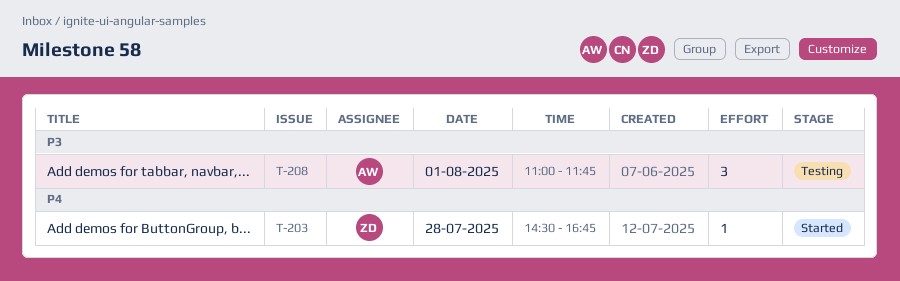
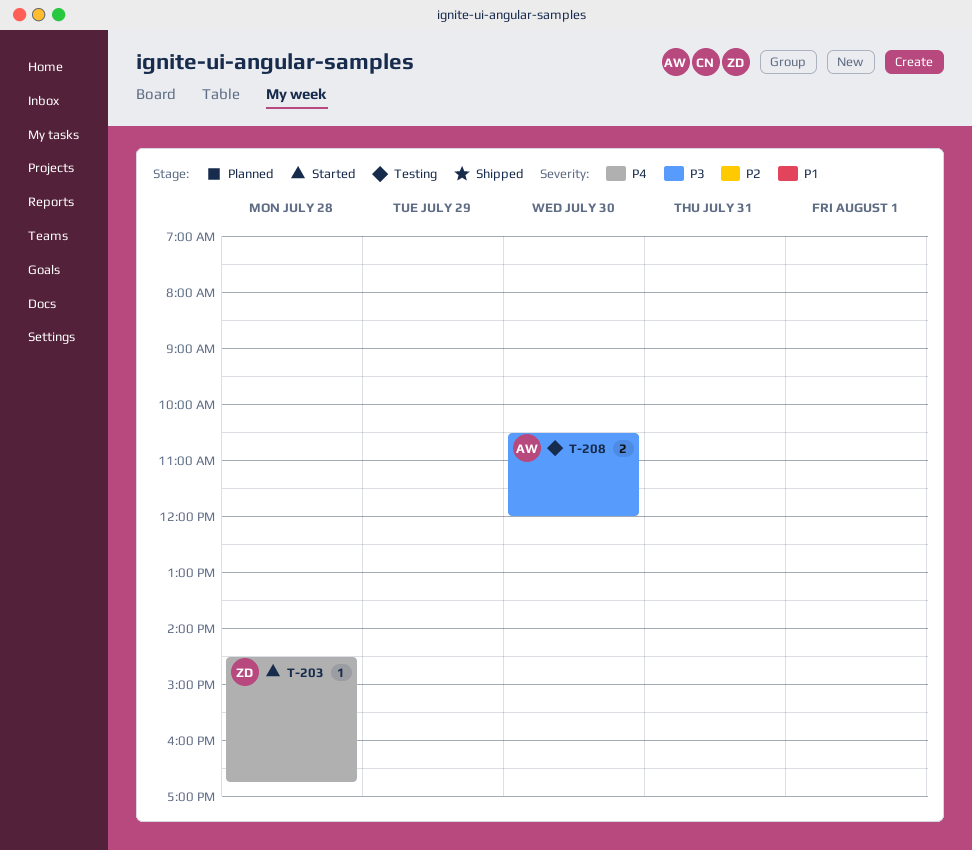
T-208, estimate: 3 -> 2
T-208, day: Aug 1 -> Jul 30
T-208, begins: 11:00 -> 10:30
T-208, ends: 11:45 -> 12:00

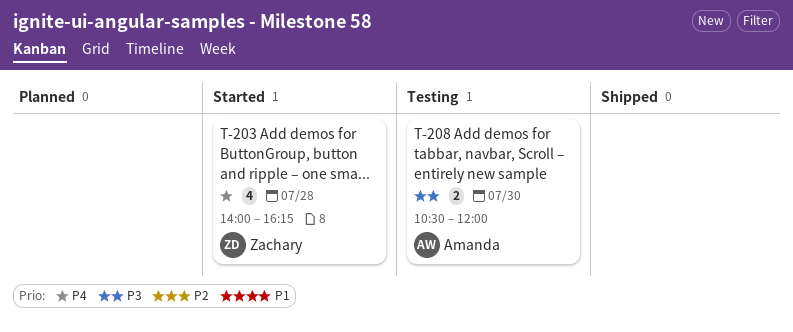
T-203, estimate: 1 -> 4
T-203, begins: 14:30 -> 14:00
T-203, ends: 16:45 -> 16:15

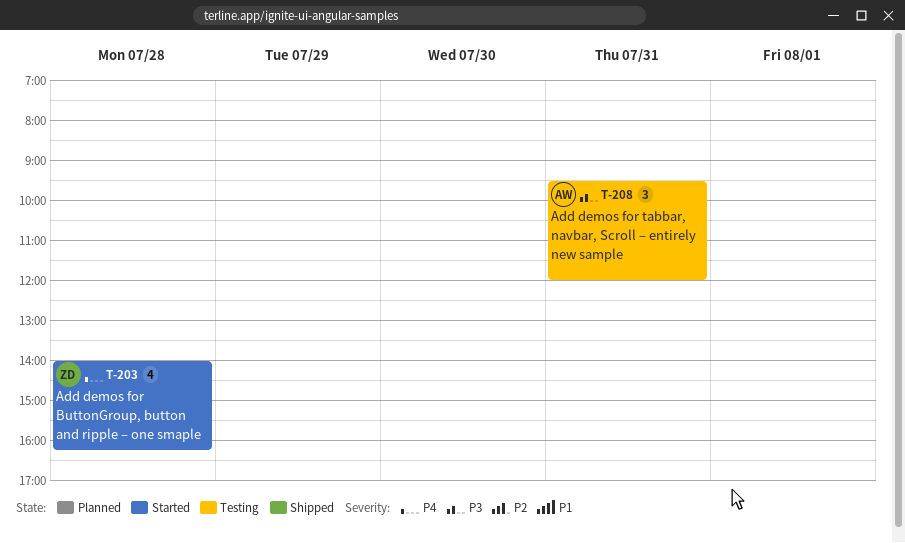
T-208, estimate: 2 -> 3
T-208, day: Jul 30 -> Jul 31
T-208, begins: 10:30 -> 09:30

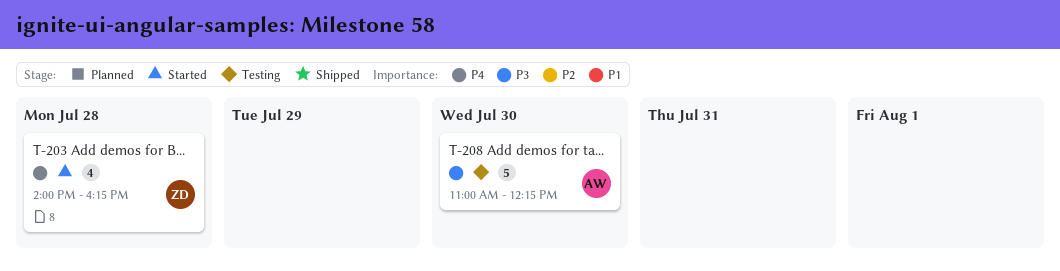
T-208, estimate: 3 -> 5
T-208, day: Jul 31 -> Jul 30
T-208, begins: 09:30 -> 11:00
T-208, ends: 12:00 -> 12:15

